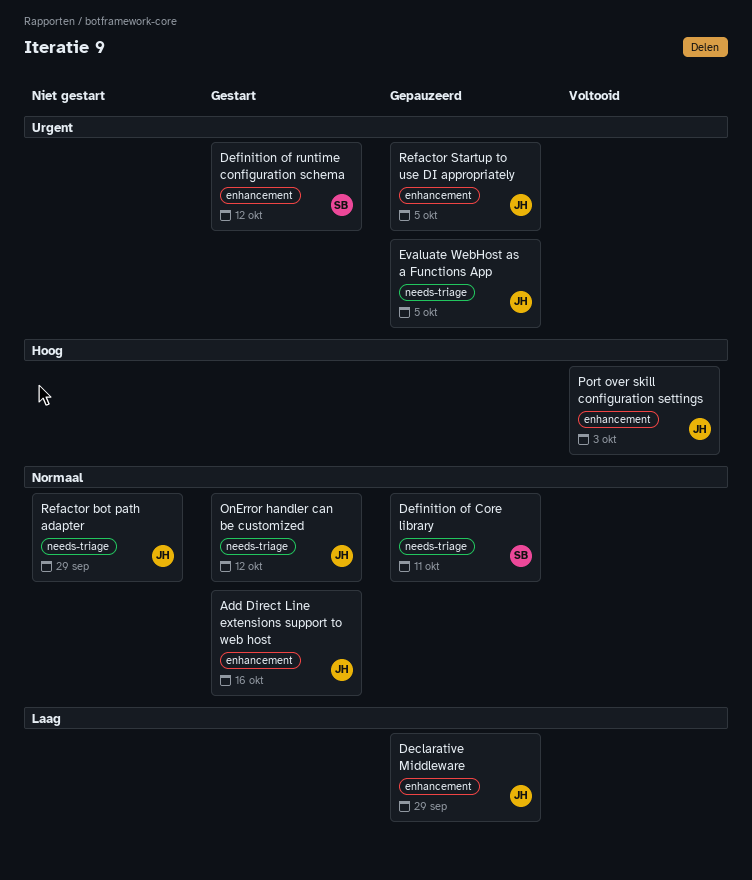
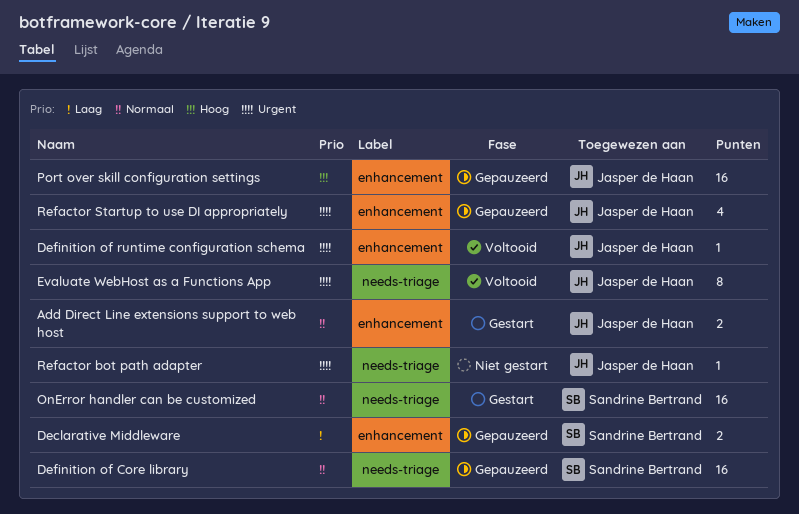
Declarative Middleware, owner: Jasper de Haan -> Sandrine Bertrand
Definition of runtime configuration schema, status: Gestart -> Voltooid
Definition of runtime configuration schema, owner: Sandrine Bertrand -> Jasper de Haan
Evaluate WebHost as a Functions App, status: Gepauzeerd -> Voltooid
OnError handler can be customized, owner: Jasper de Haan -> Sandrine Bertrand
Port over skill configuration settings, status: Voltooid -> Gepauzeerd
Refactor bot path adapter, priority: Normaal -> Urgent

